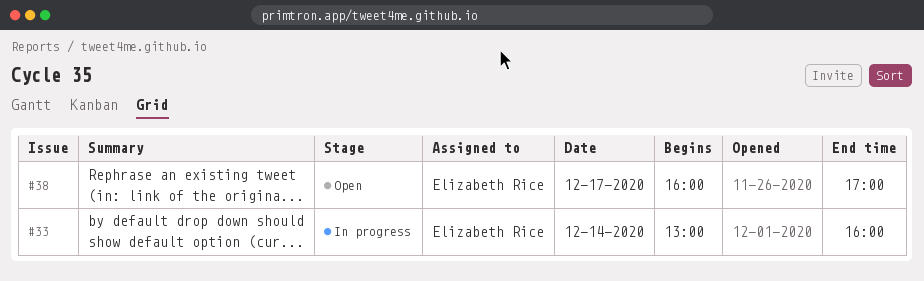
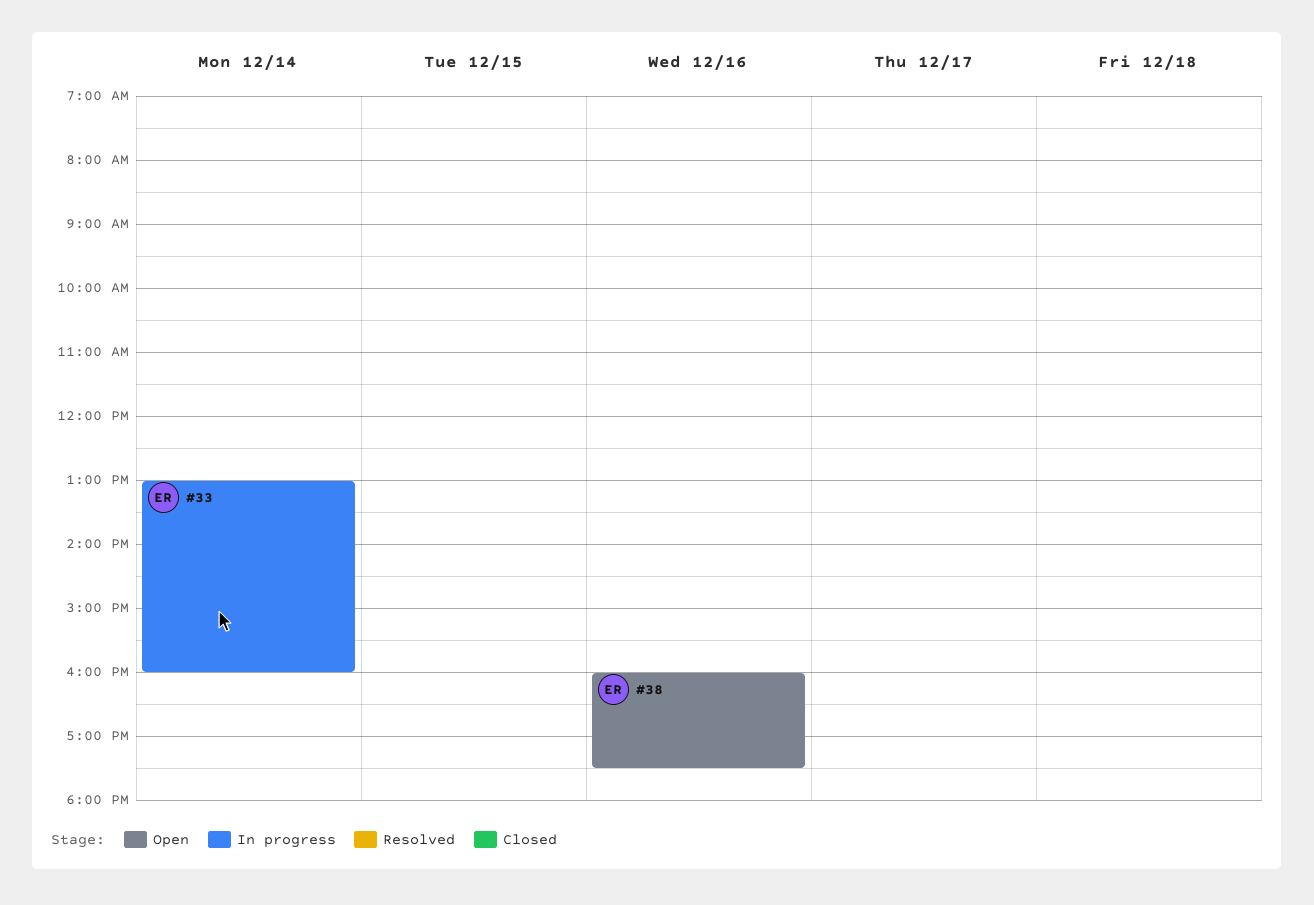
#38, day: Dec 17 -> Dec 16
#38, ends: 17:00 -> 17:30

